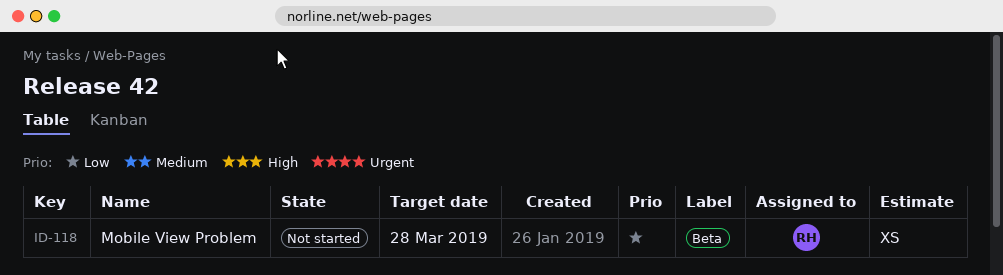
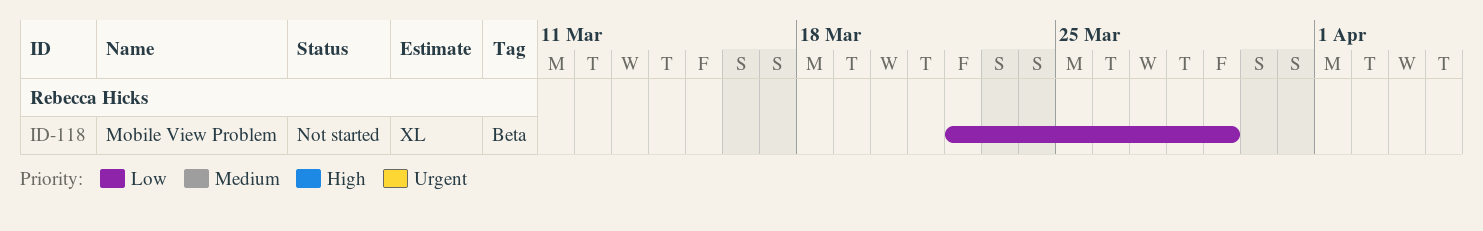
ID-118, estimate: XS -> XL
ID-118, due: Mar 28 -> Mar 29

